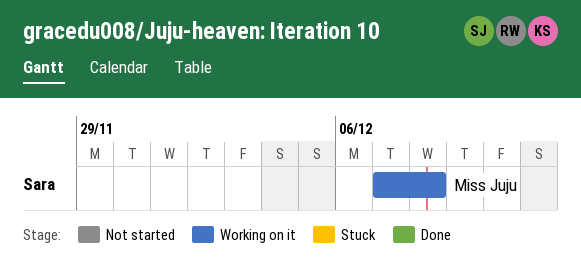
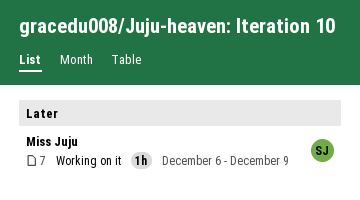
Miss Juju, start: Dec 7 -> Dec 6
Miss Juju, due: Dec 8 -> Dec 9

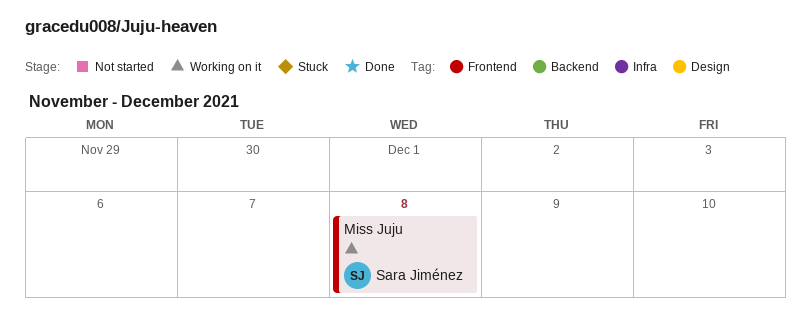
Miss Juju, due: Dec 9 -> Dec 8

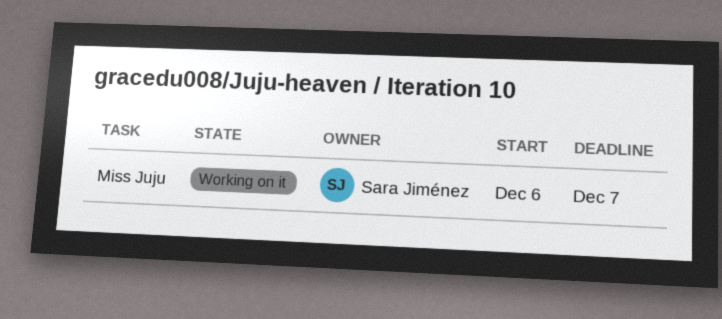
Miss Juju, due: Dec 8 -> Dec 7

